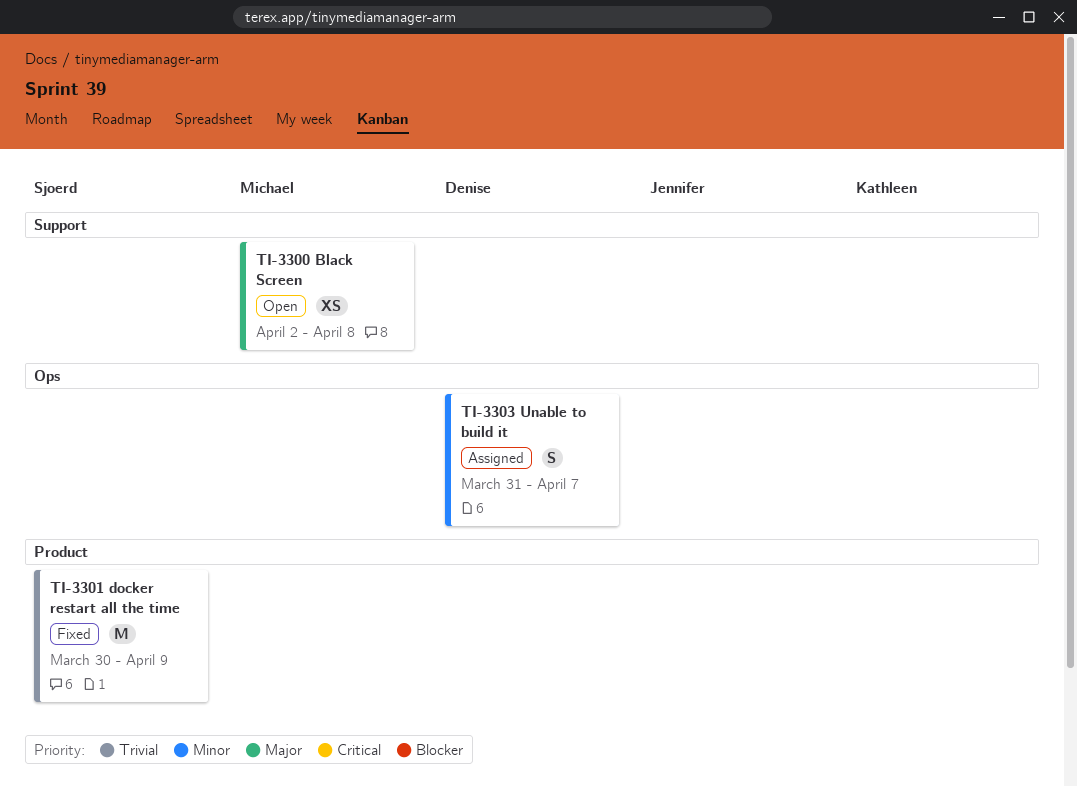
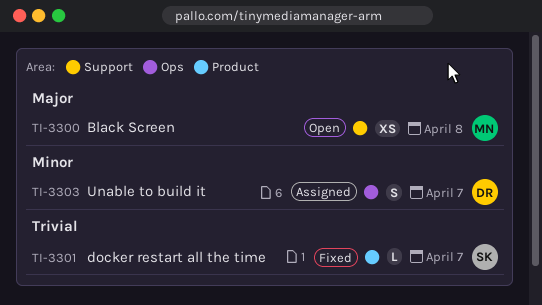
TI-3301, estimate: M -> L
TI-3301, due: Apr 9 -> Apr 7

